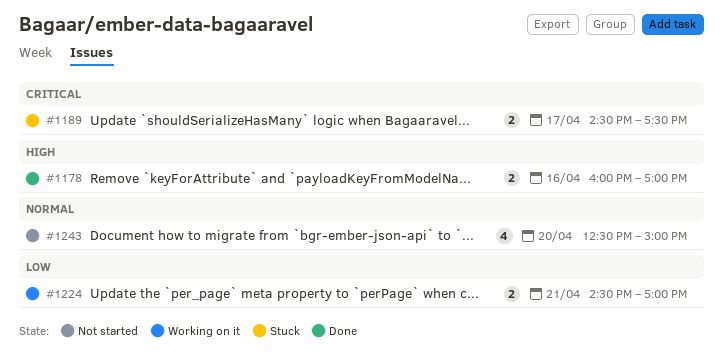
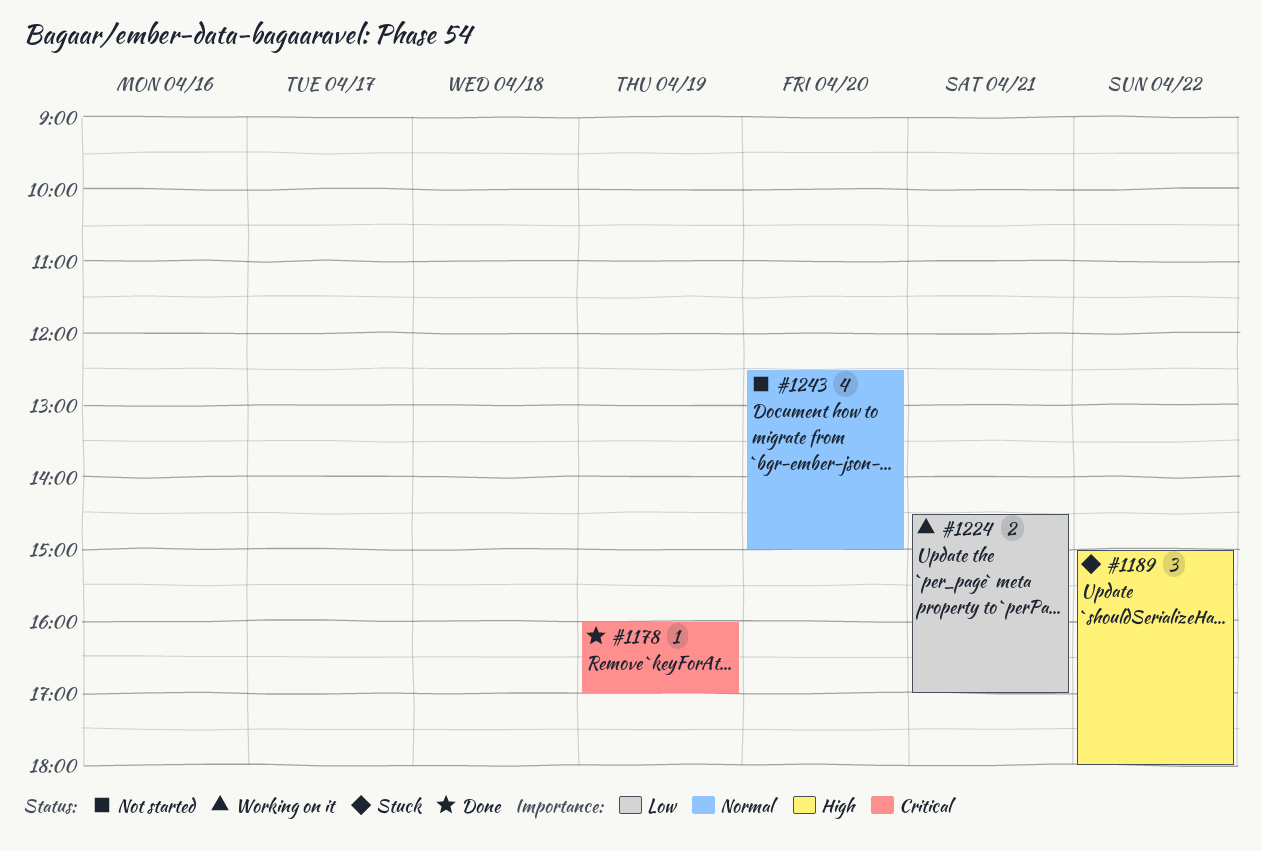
#1178, priority: High -> Critical
#1178, estimate: 2 -> 1
#1178, day: Apr 16 -> Apr 19
#1189, priority: Critical -> High
#1189, estimate: 2 -> 3
#1189, day: Apr 17 -> Apr 22
#1189, begins: 14:30 -> 15:00
#1189, ends: 17:30 -> 18:00

